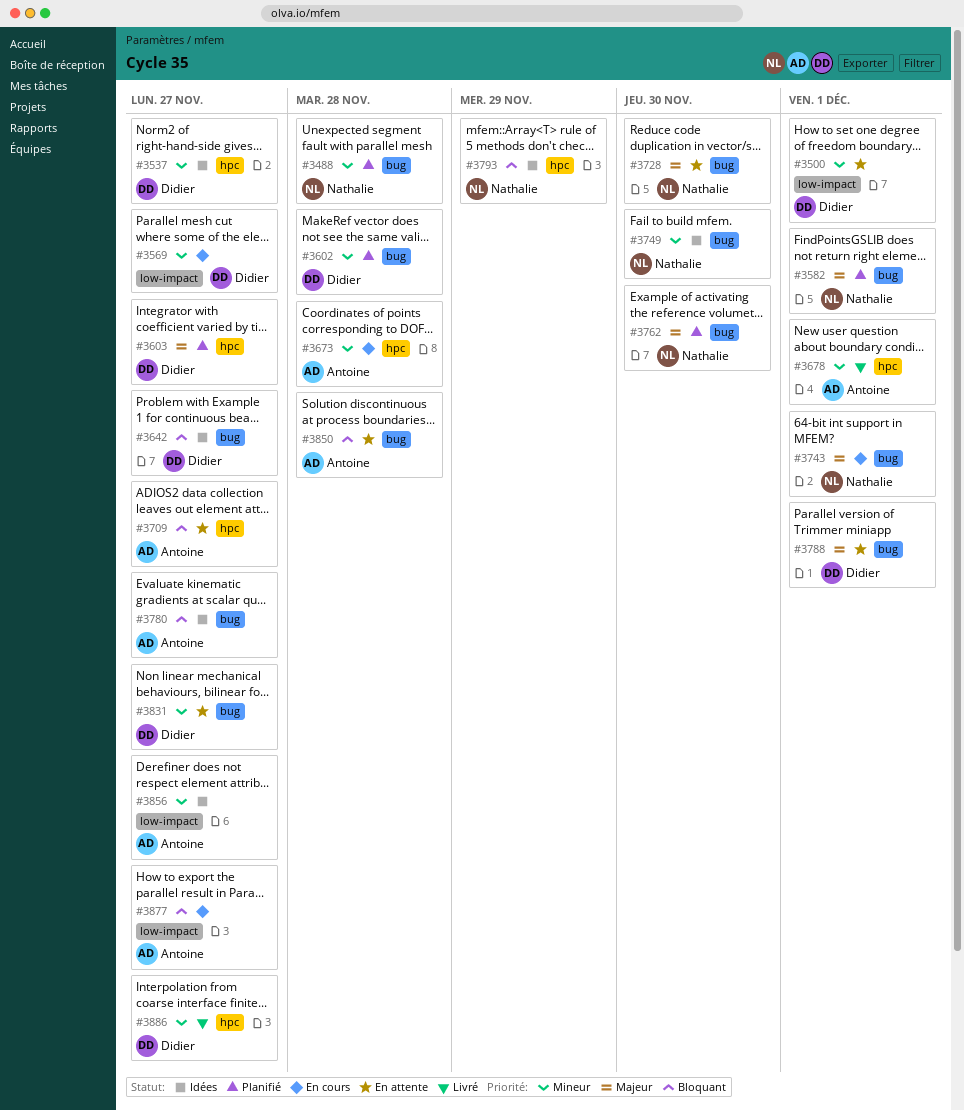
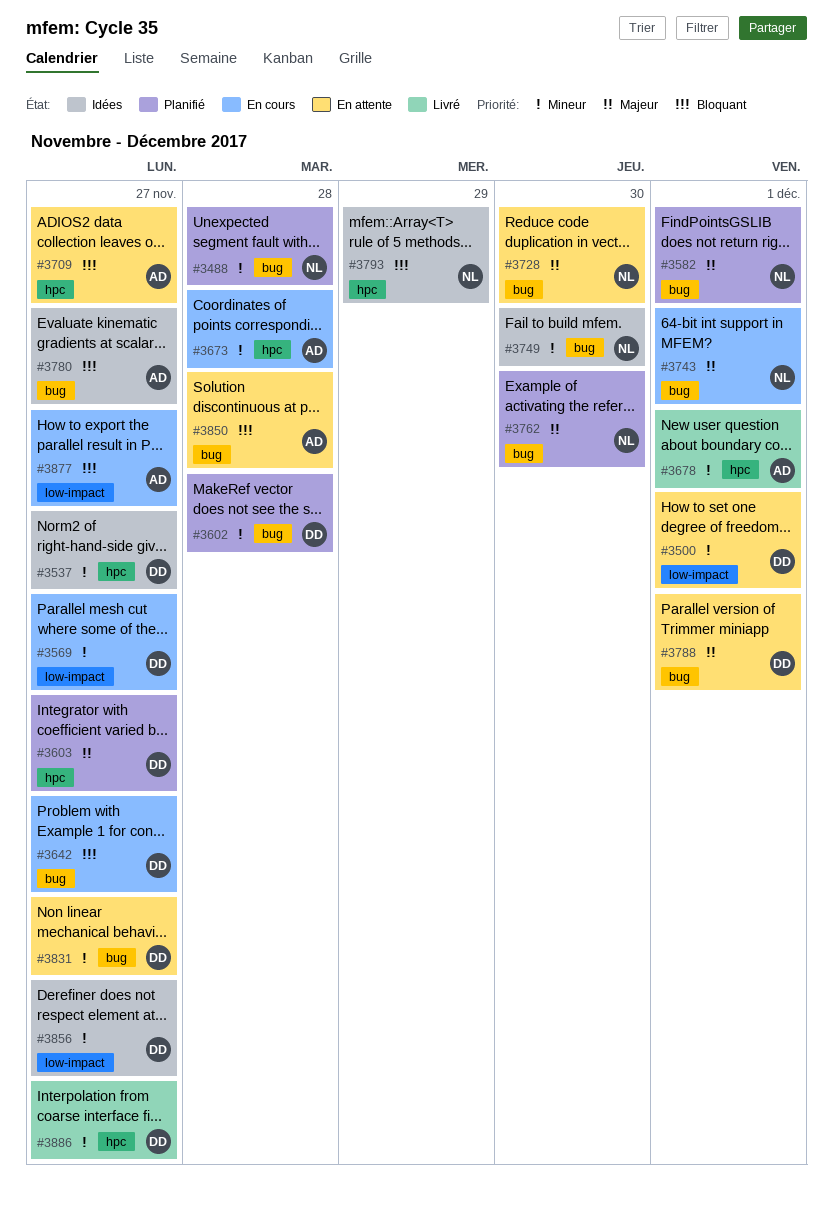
#3642, status: Idées -> En cours
#3856, owner: Antoine -> Didier

